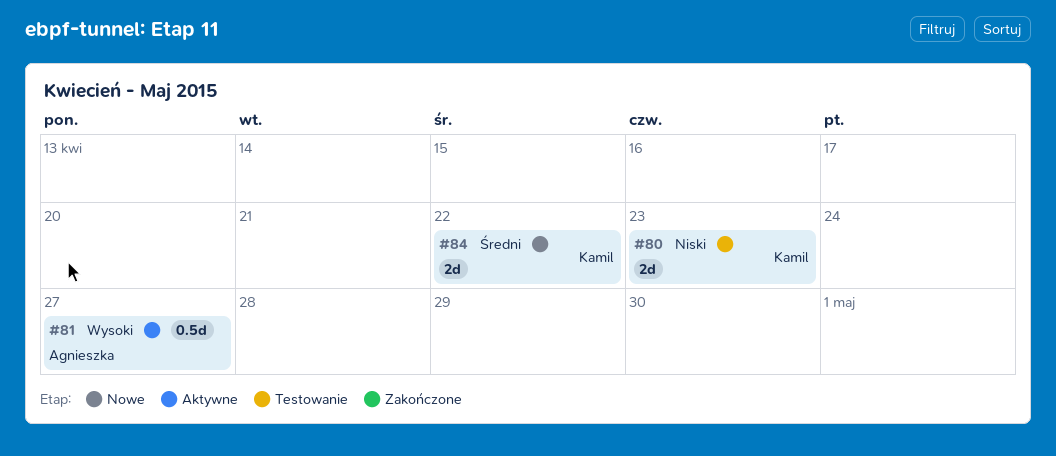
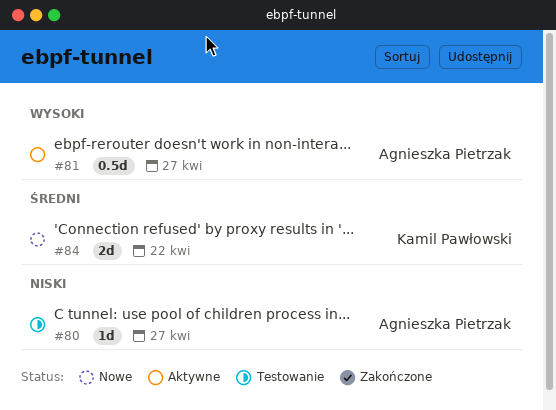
#80, owner: Kamil Pawłowski -> Agnieszka Pietrzak
#80, estimate: 2d -> 1d
#80, due: Apr 23 -> Apr 27

